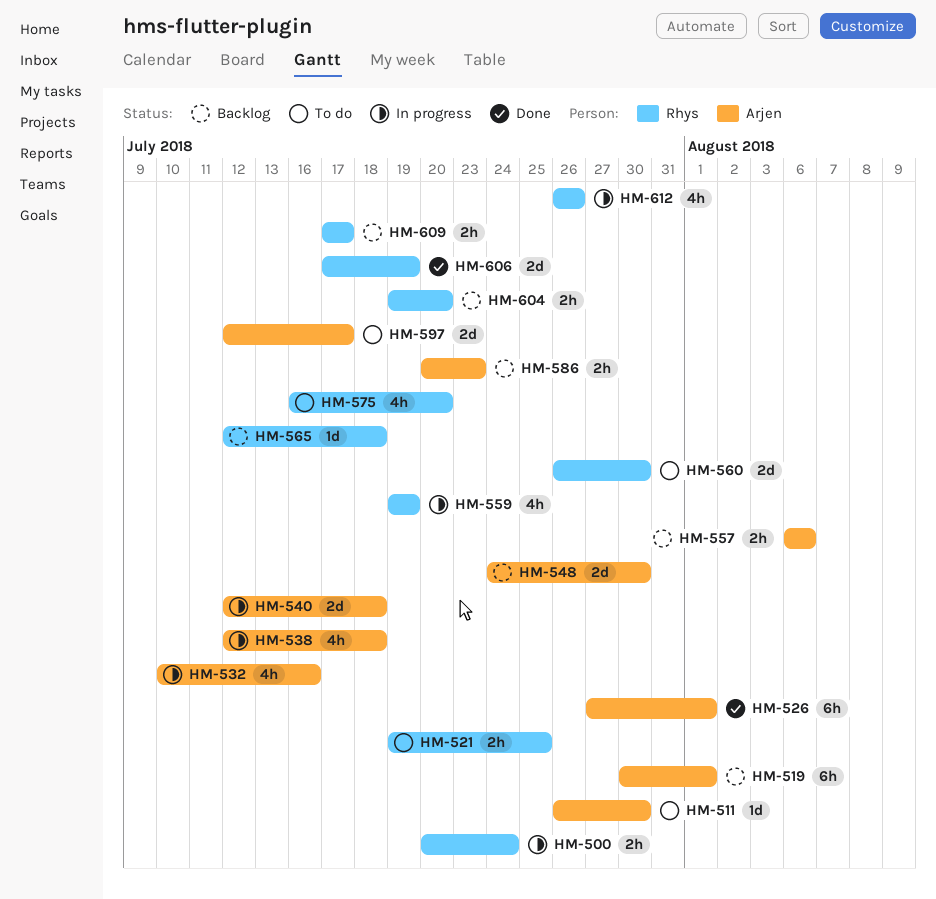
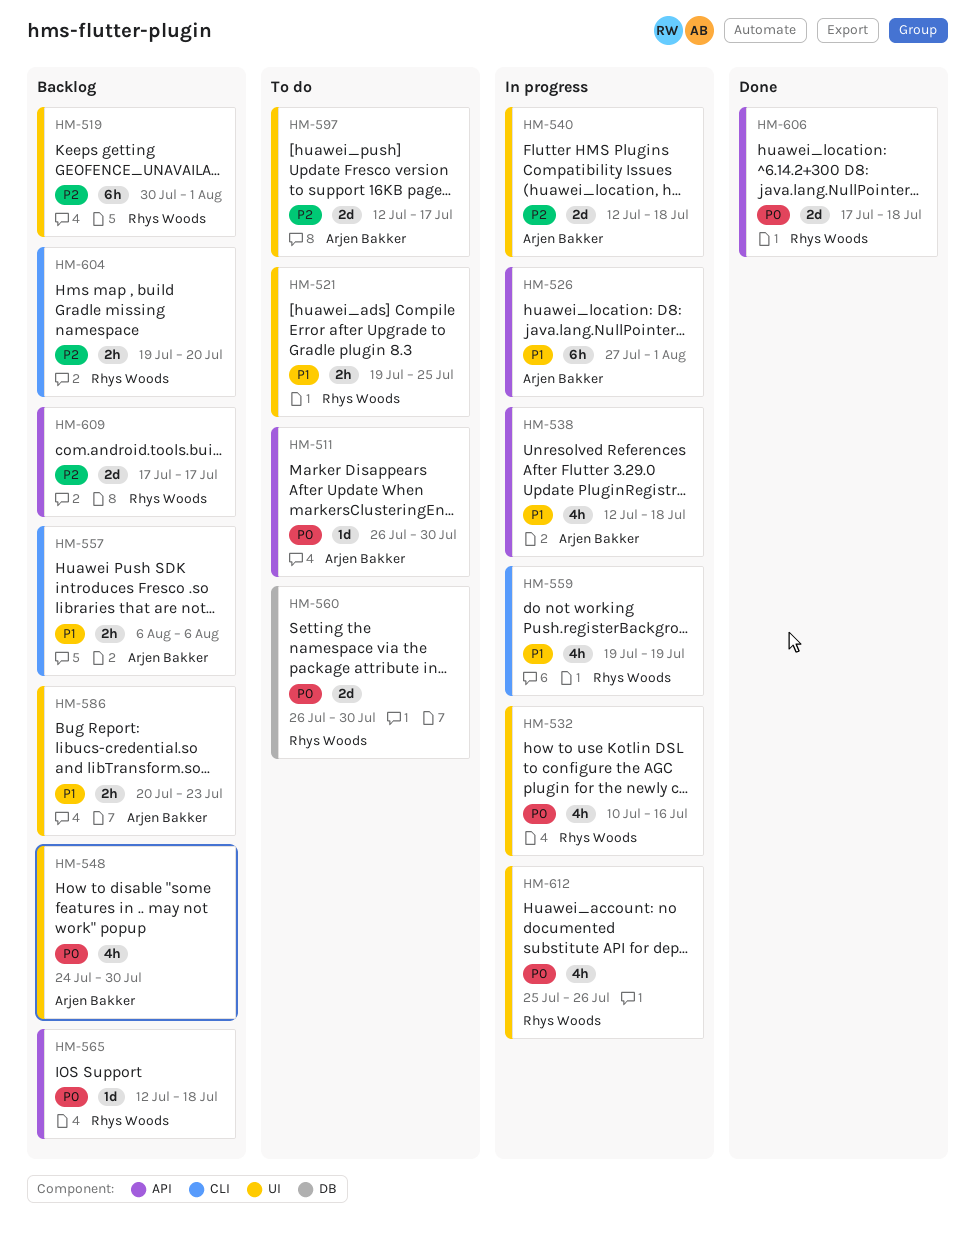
HM-500: present -> none
HM-519, owner: Arjen Bakker -> Rhys Woods
HM-526, status: Done -> In progress
HM-532, owner: Arjen Bakker -> Rhys Woods
HM-548, estimate: 2d -> 4h
HM-575: present -> none
HM-606, due: Jul 19 -> Jul 18
HM-609, estimate: 2h -> 2d
HM-612, start: Jul 26 -> Jul 25

